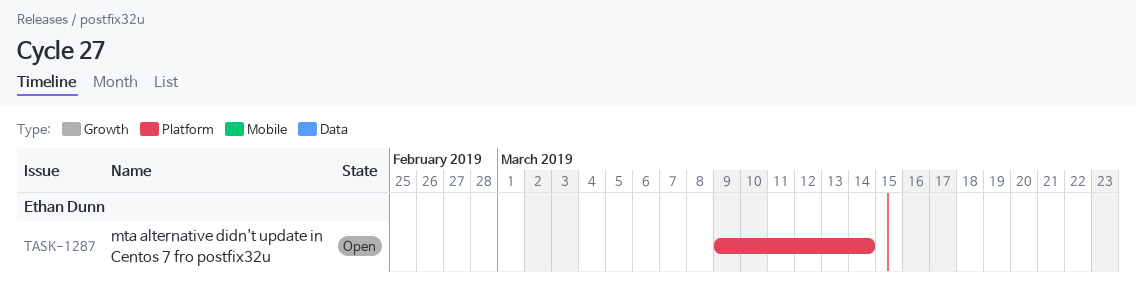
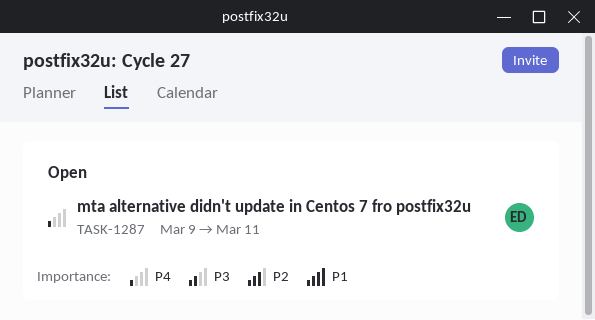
TASK-1287, due: Mar 14 -> Mar 11

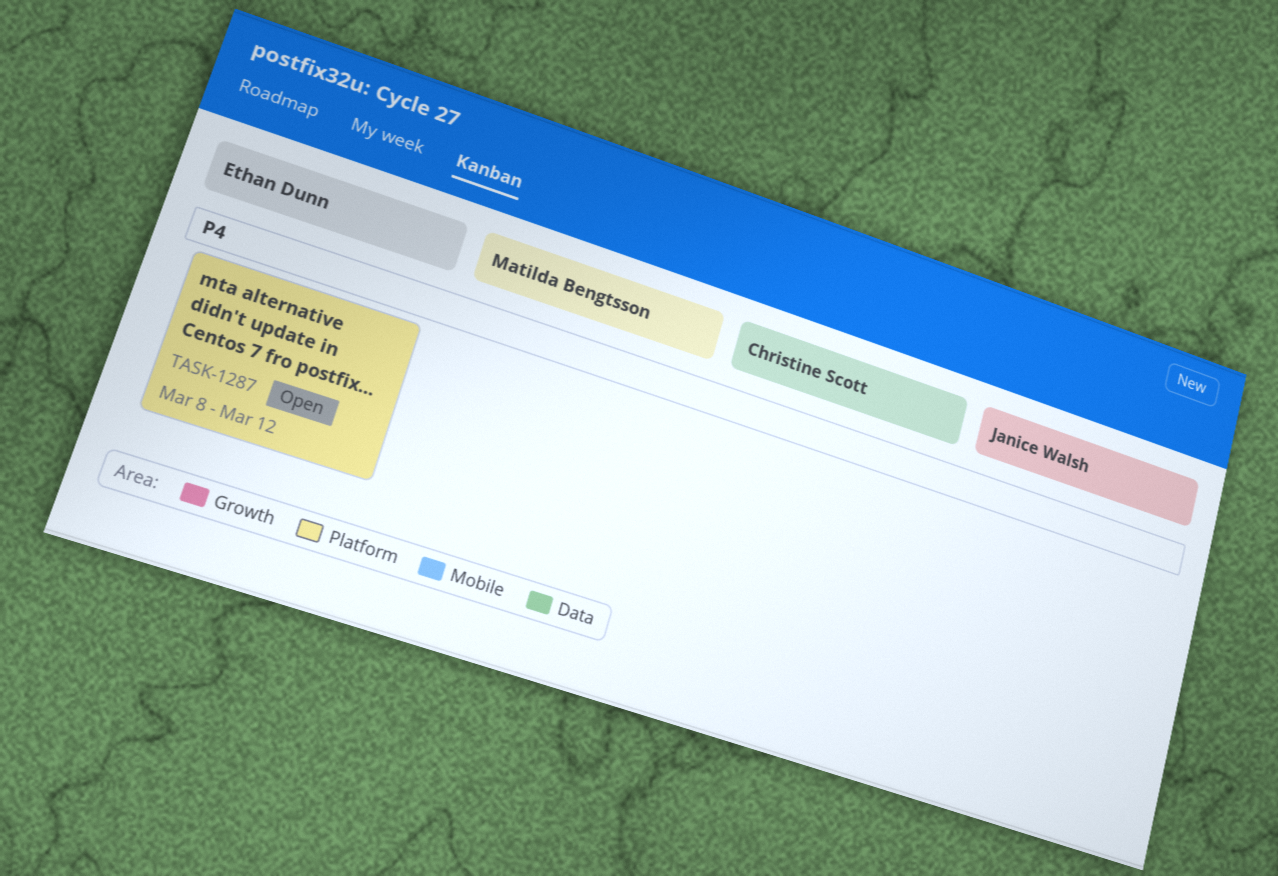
TASK-1287, start: Mar 9 -> Mar 8
TASK-1287, due: Mar 11 -> Mar 12

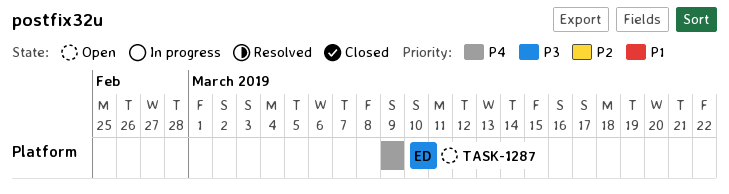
TASK-1287, start: Mar 8 -> Mar 9
TASK-1287, due: Mar 12 -> Mar 9

